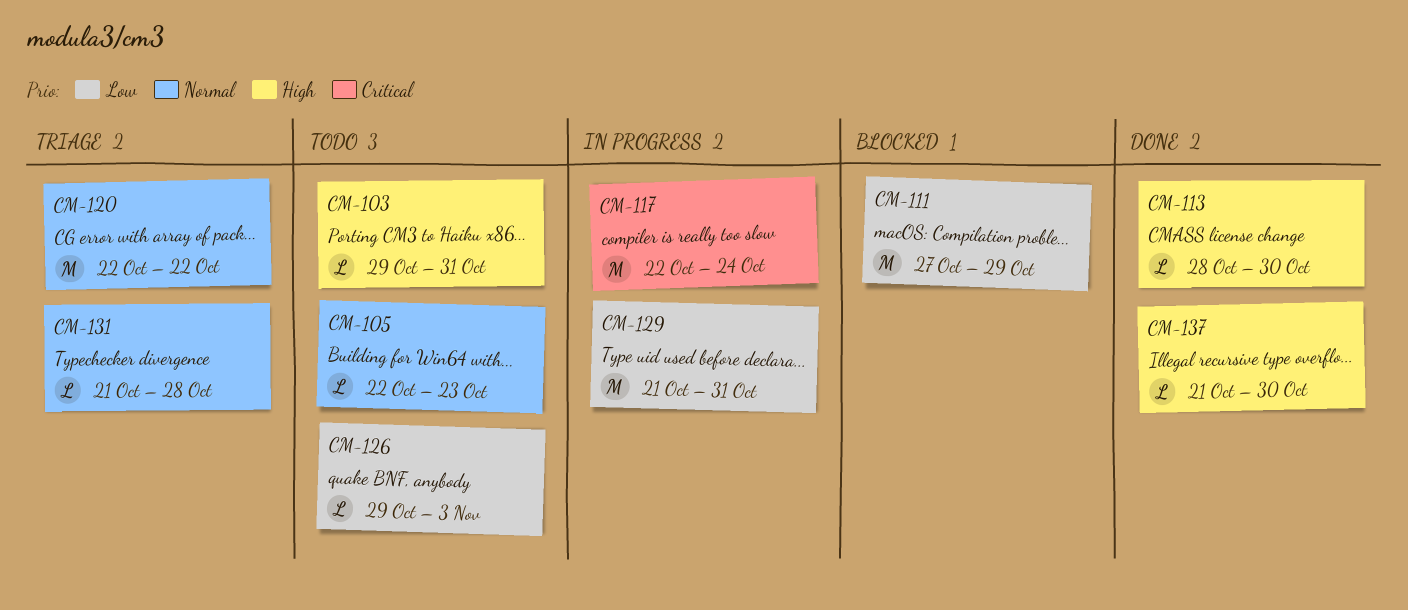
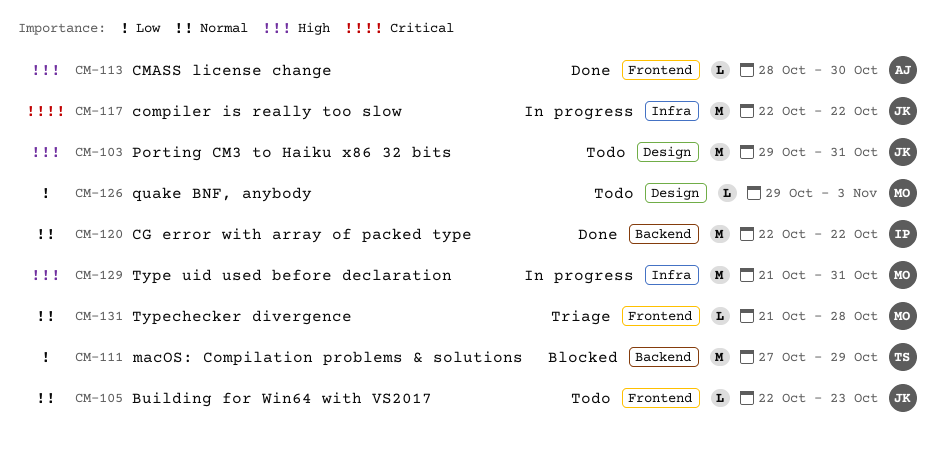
CM-103, estimate: L -> M
CM-117, due: Oct 24 -> Oct 22
CM-120, status: Triage -> Done
CM-129, priority: Low -> High
CM-137: present -> none

